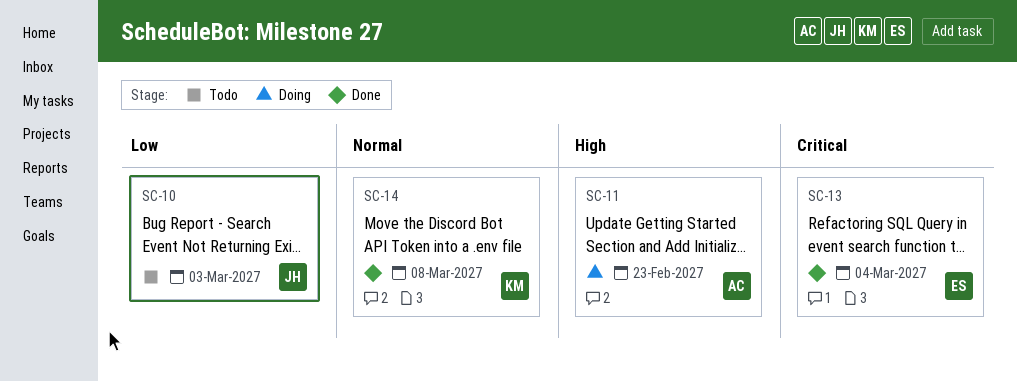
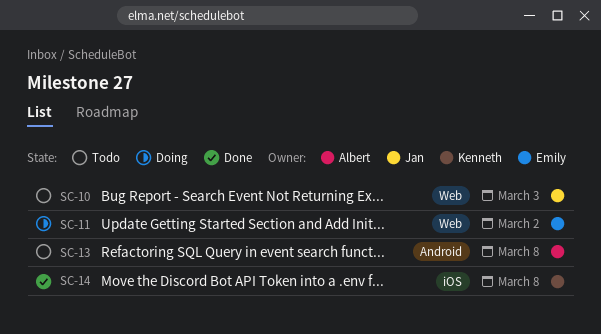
SC-11, owner: Albert -> Emily
SC-11, due: Feb 23 -> Mar 2
SC-13, status: Done -> Todo
SC-13, owner: Emily -> Albert
SC-13, due: Mar 4 -> Mar 8

